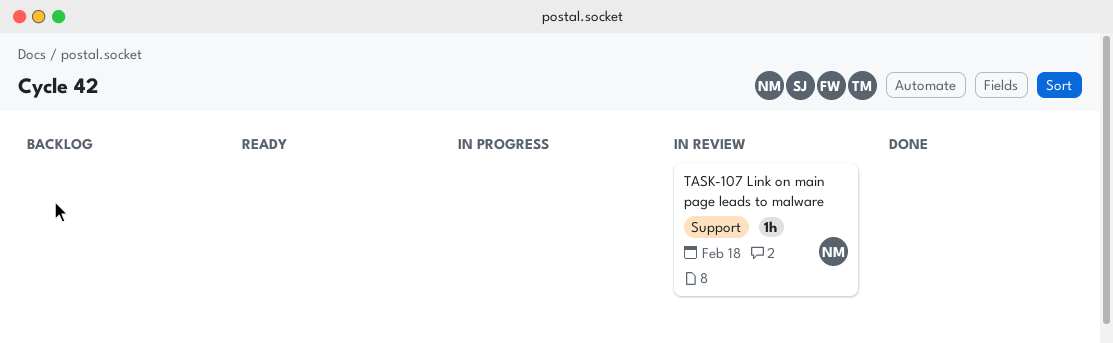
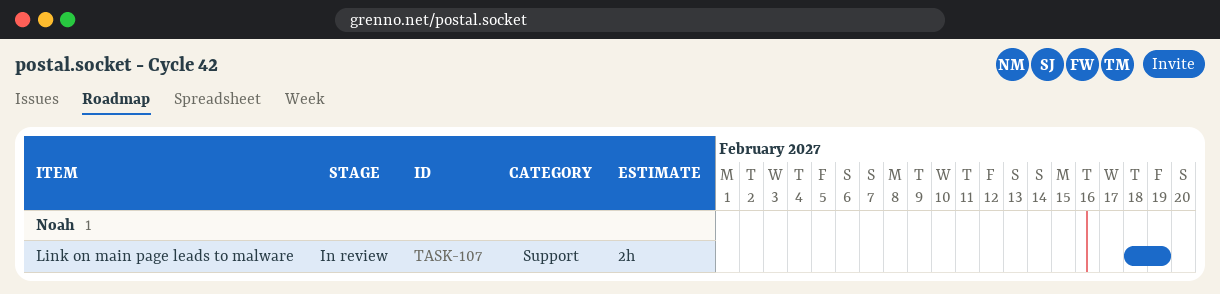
TASK-107, estimate: 1h -> 2h
TASK-107, due: Feb 18 -> Feb 19

